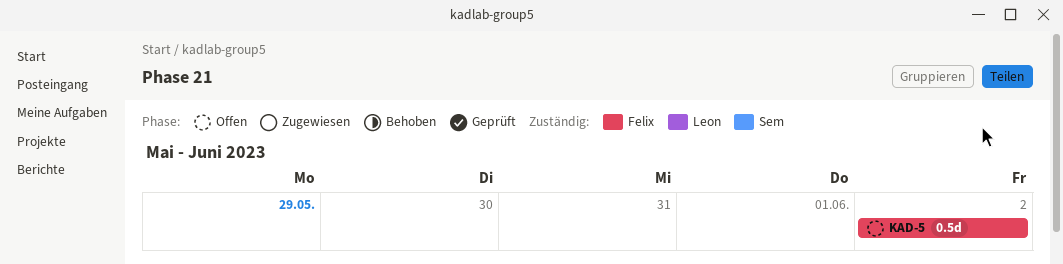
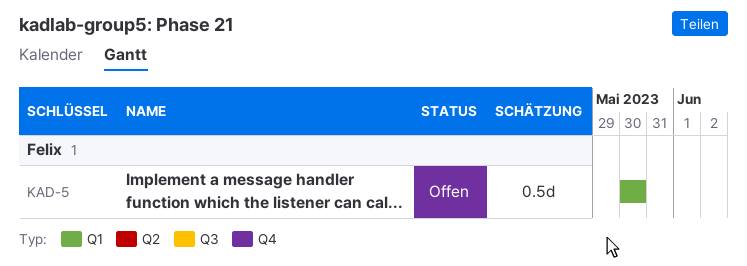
KAD-5, start: Jun 2 -> May 30
KAD-5, due: Jun 2 -> May 30

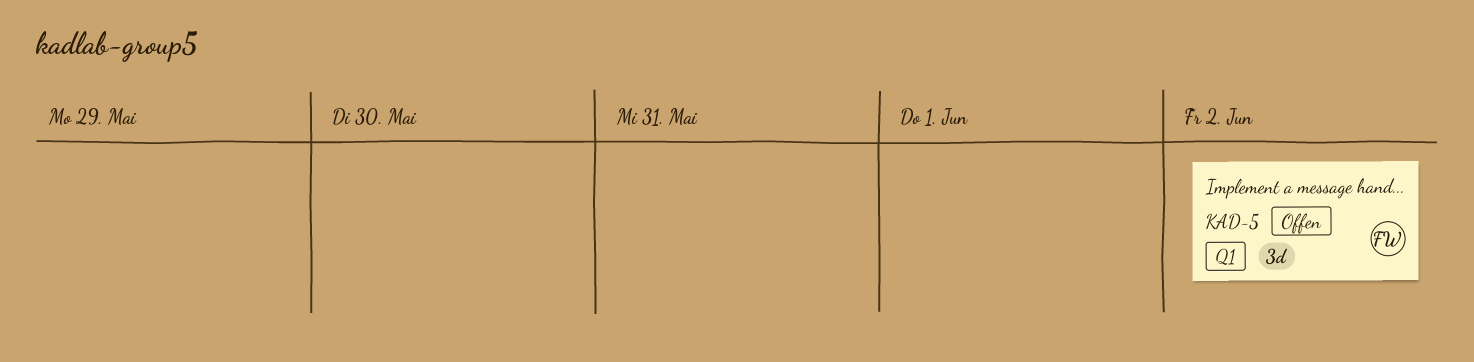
KAD-5, estimate: 0.5d -> 3d
KAD-5, due: May 30 -> Jun 2

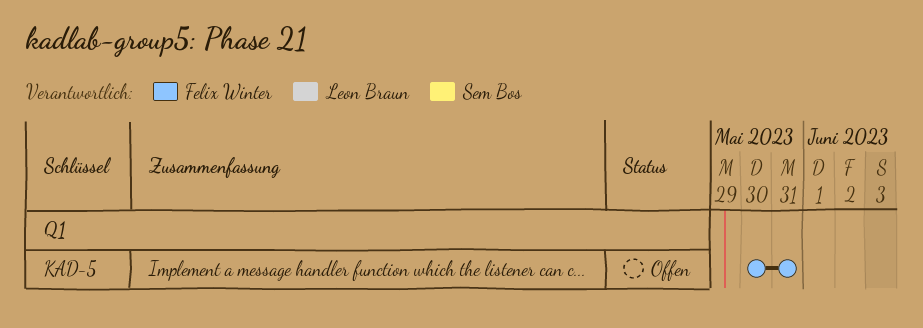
KAD-5, due: Jun 2 -> May 31

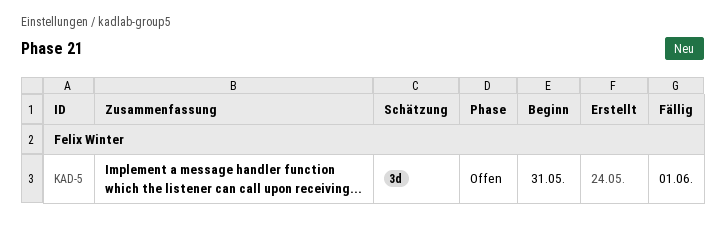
KAD-5, start: May 30 -> May 31
KAD-5, due: May 31 -> Jun 1

